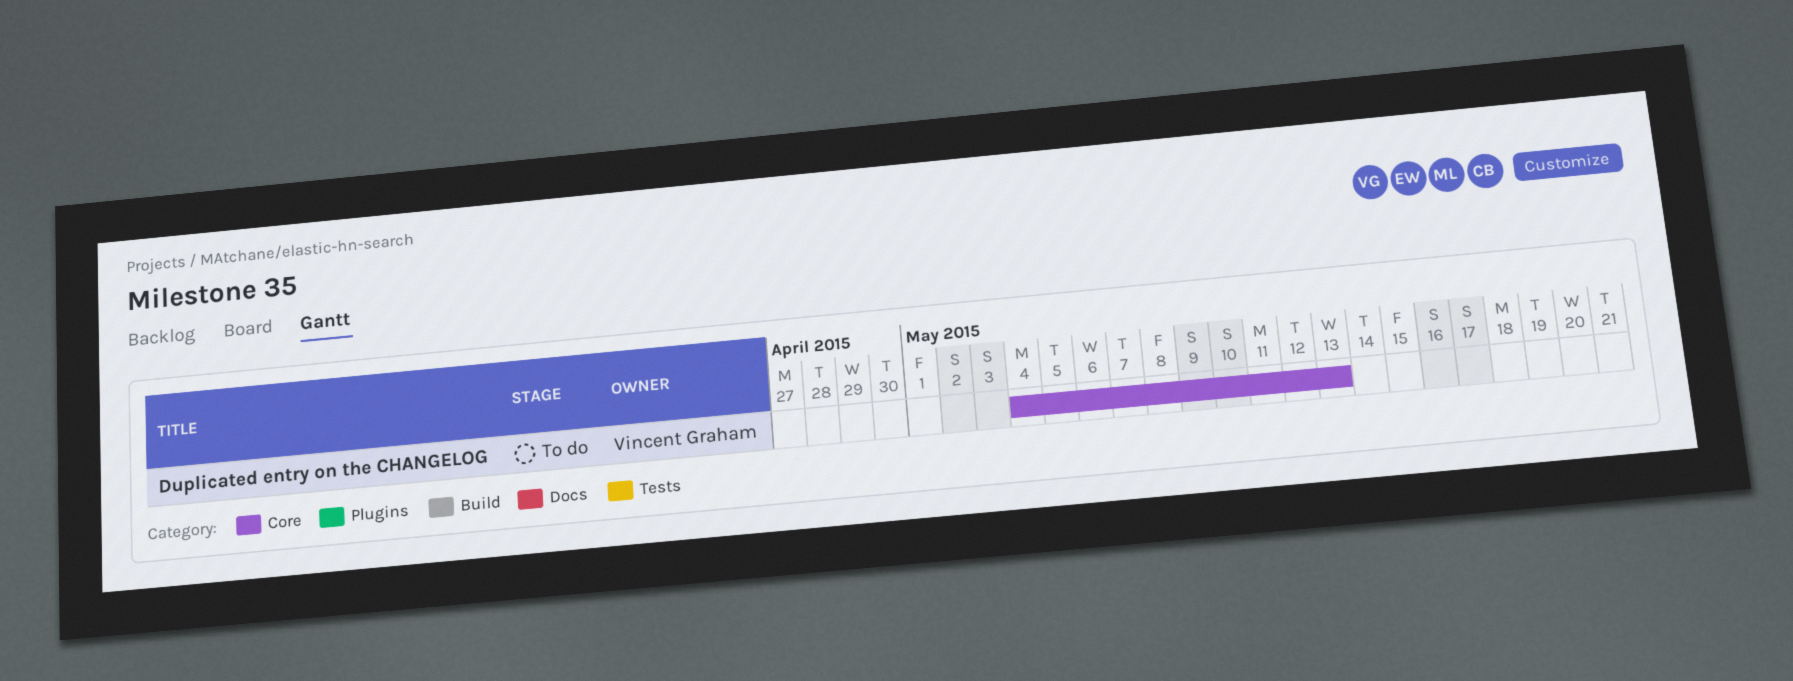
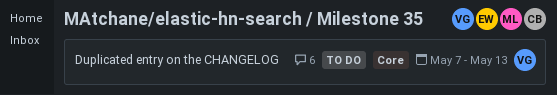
Duplicated entry on the CHANGELOG, start: May 4 -> May 7

